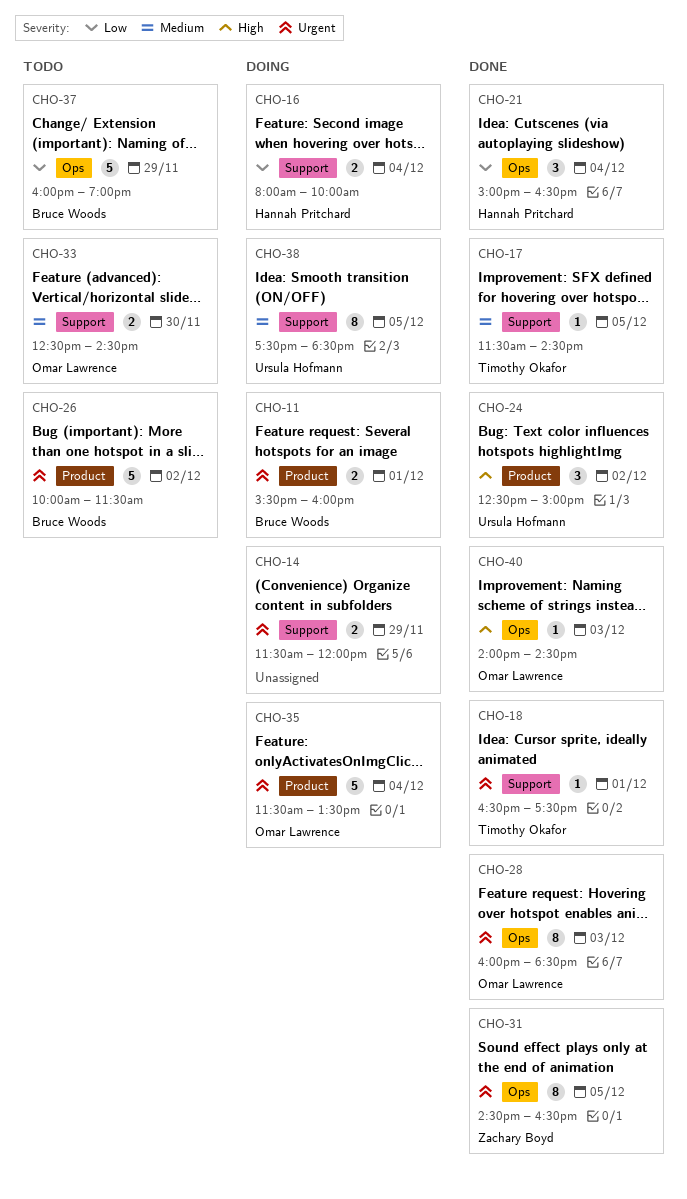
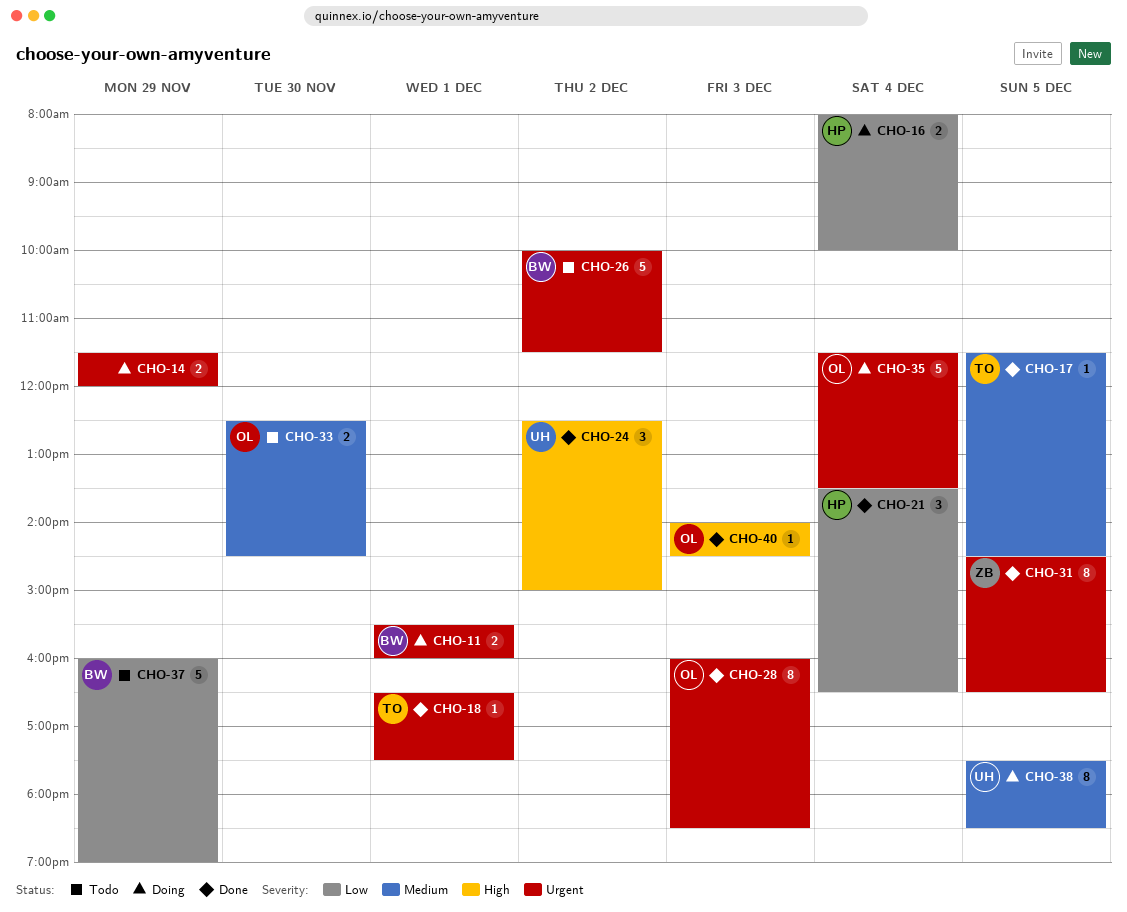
CHO-21, begins: 15:00 -> 13:30

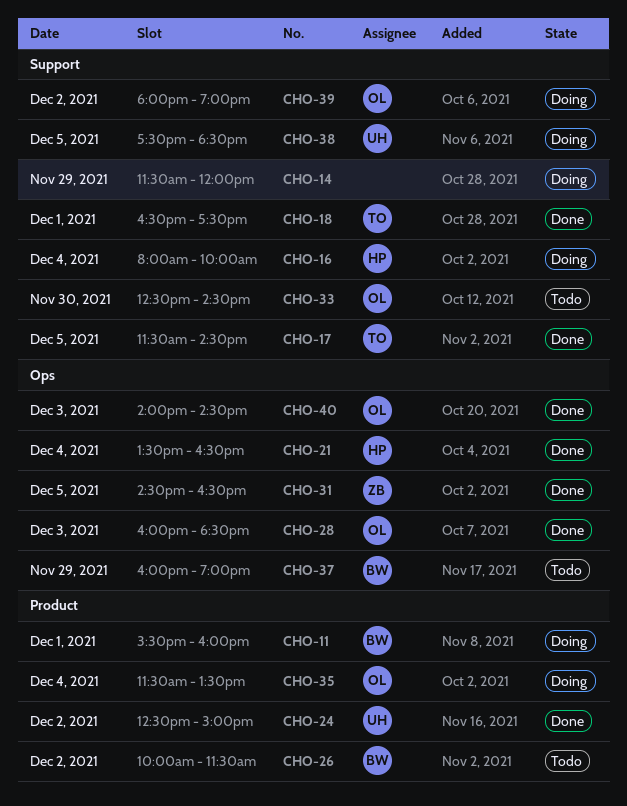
CHO-39: none -> present

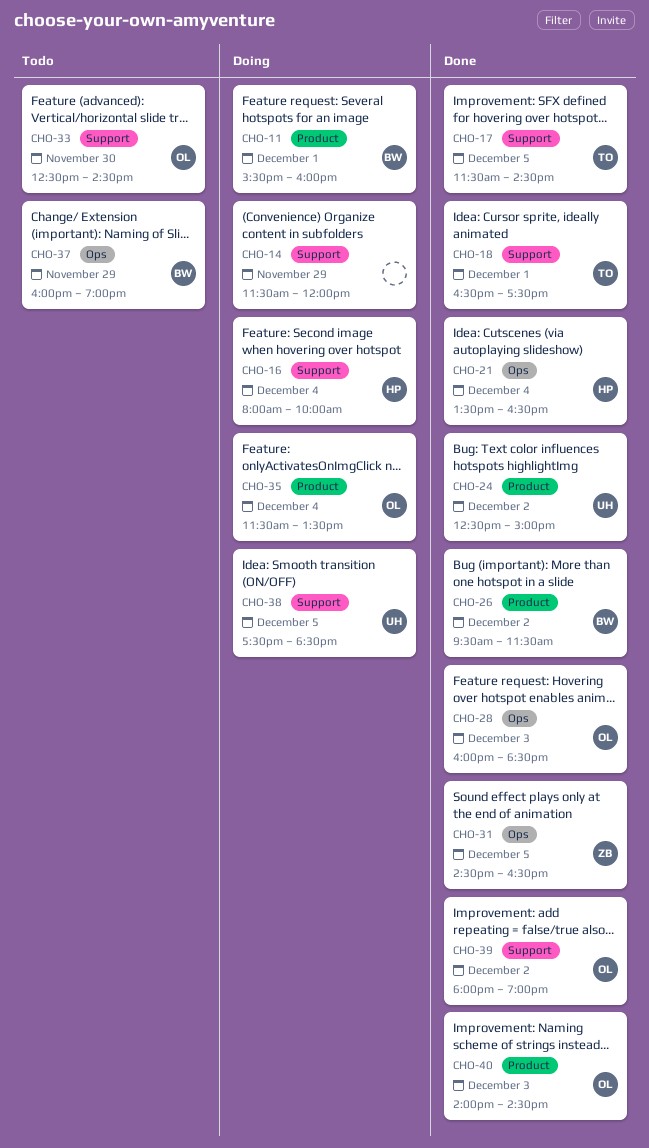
CHO-26, status: Todo -> Done
CHO-26, begins: 10:00 -> 09:30
CHO-39, status: Doing -> Done
CHO-40, label: Ops -> Product

